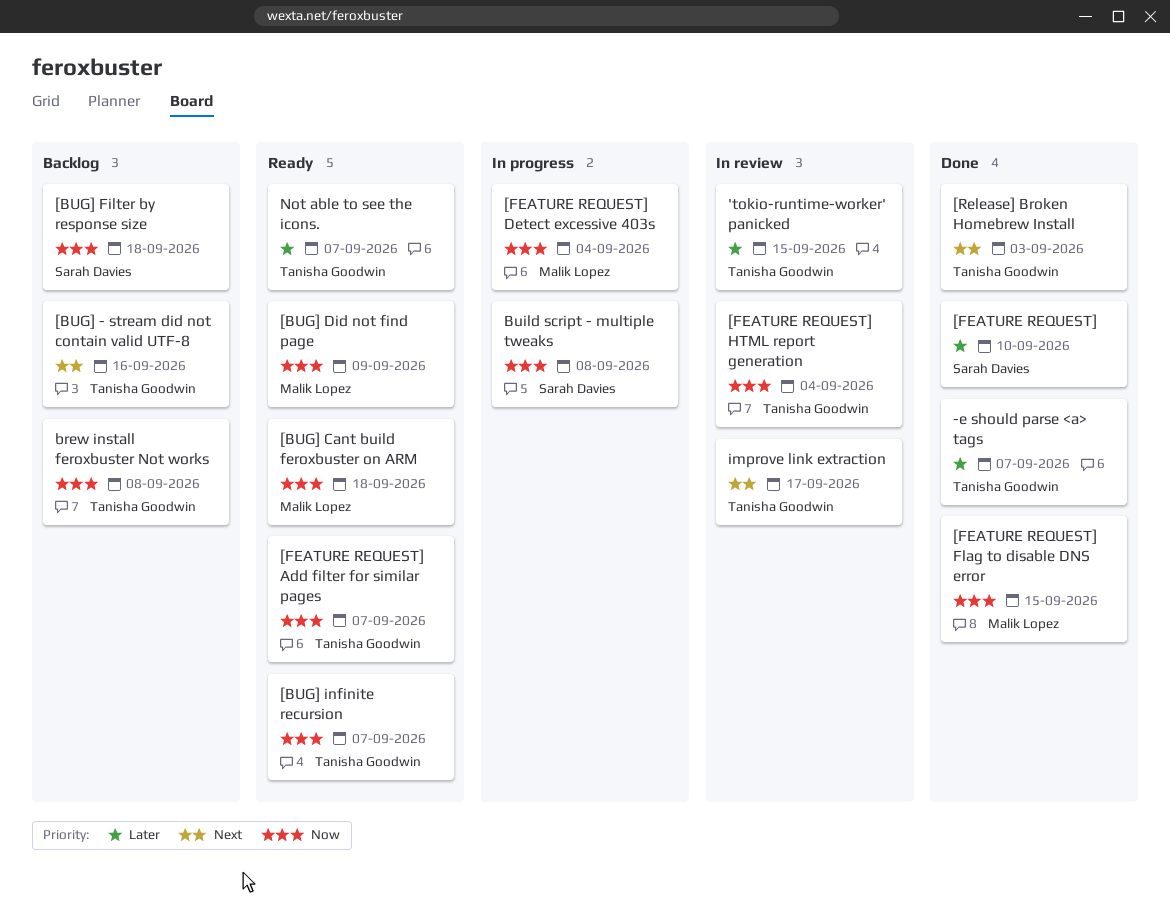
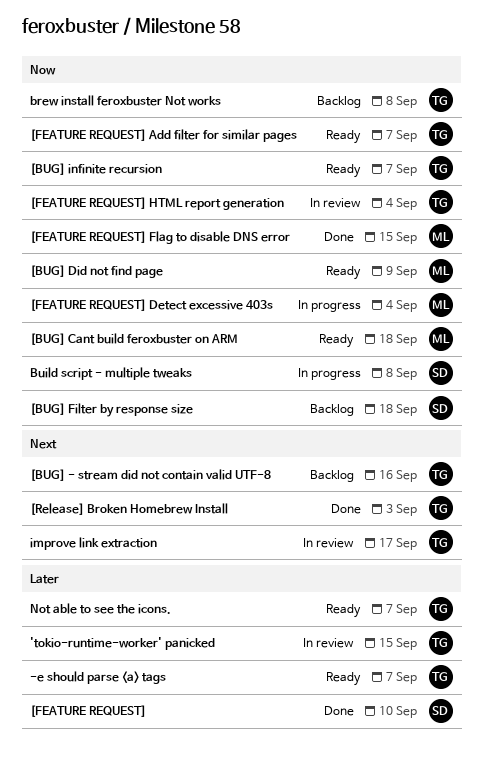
-e should parse <a> tags, status: Done -> Ready

